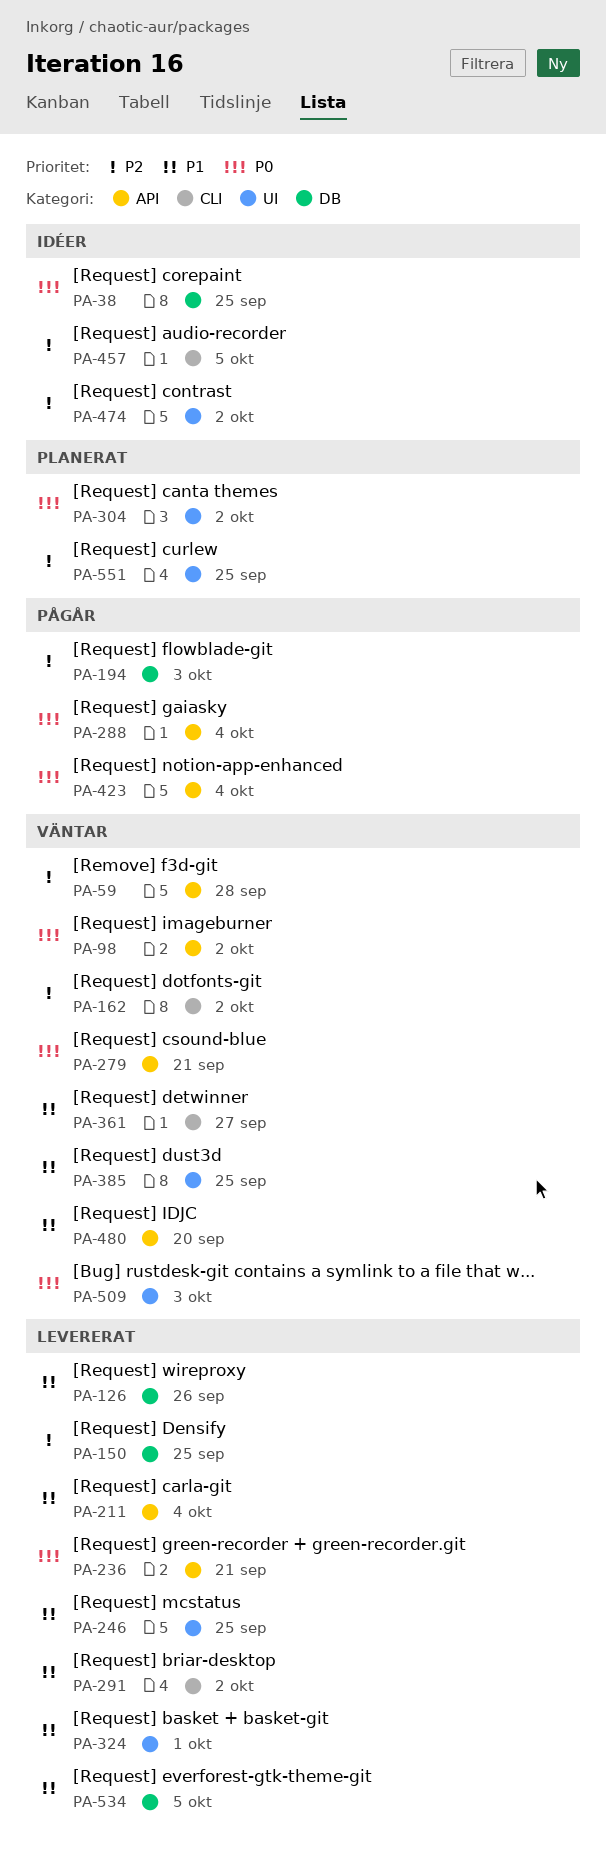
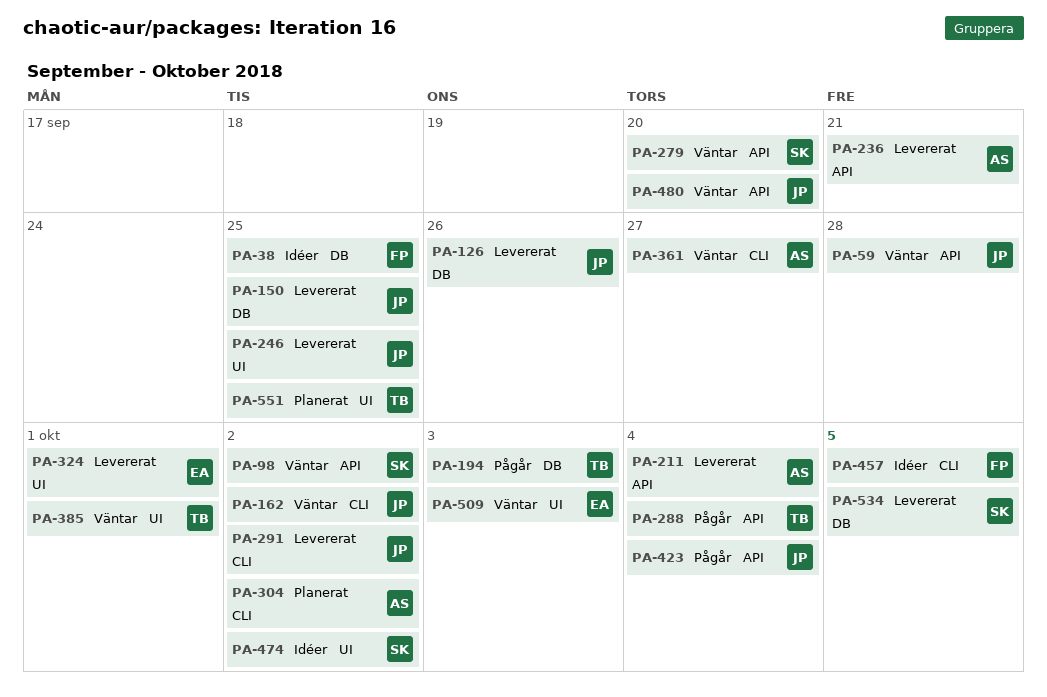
PA-279, due: Sep 21 -> Sep 20
PA-304, label: UI -> CLI
PA-385, due: Sep 25 -> Oct 1

